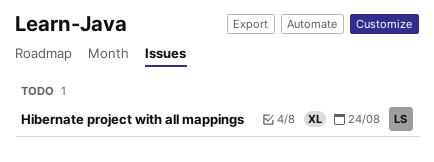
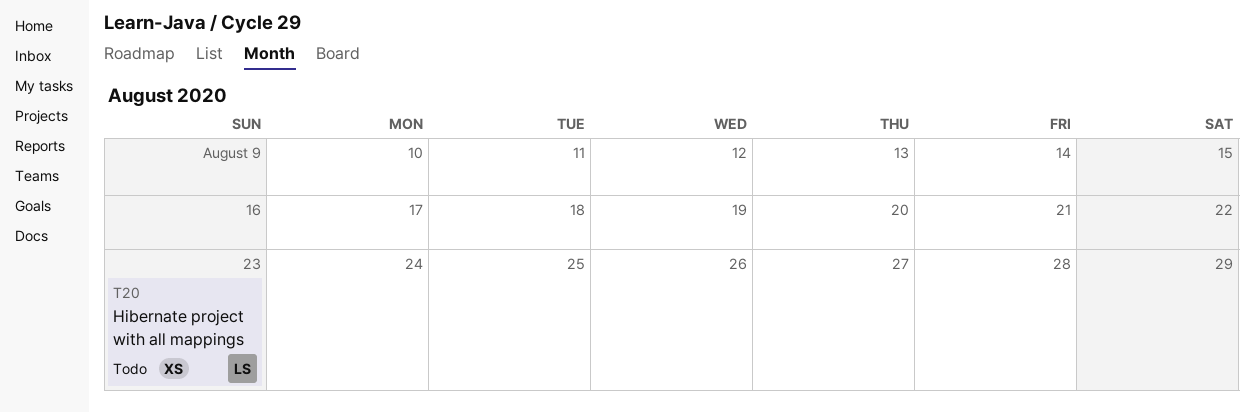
Hibernate project with all mappings, estimate: XL -> XS
Hibernate project with all mappings, due: Aug 24 -> Aug 23

